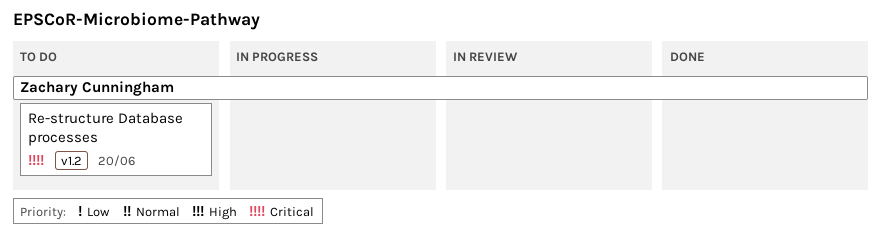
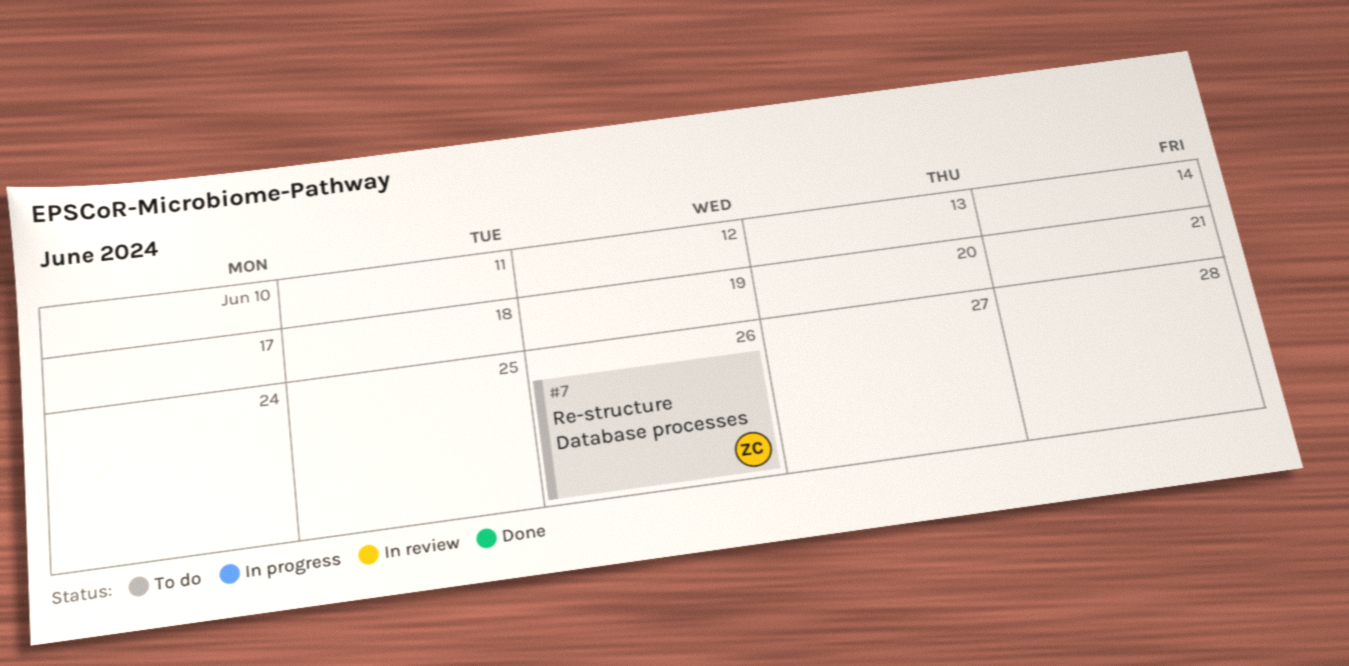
Re-structure Database processes, due: Jun 20 -> Jun 26

